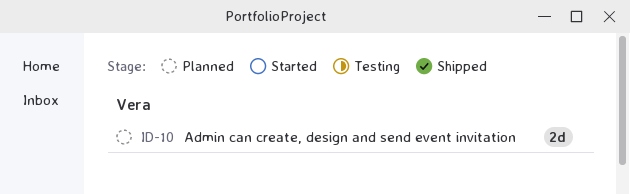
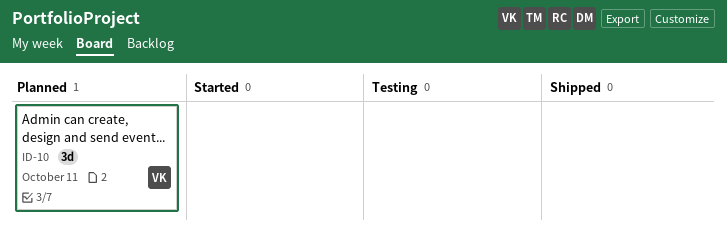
ID-10, estimate: 2d -> 3d

